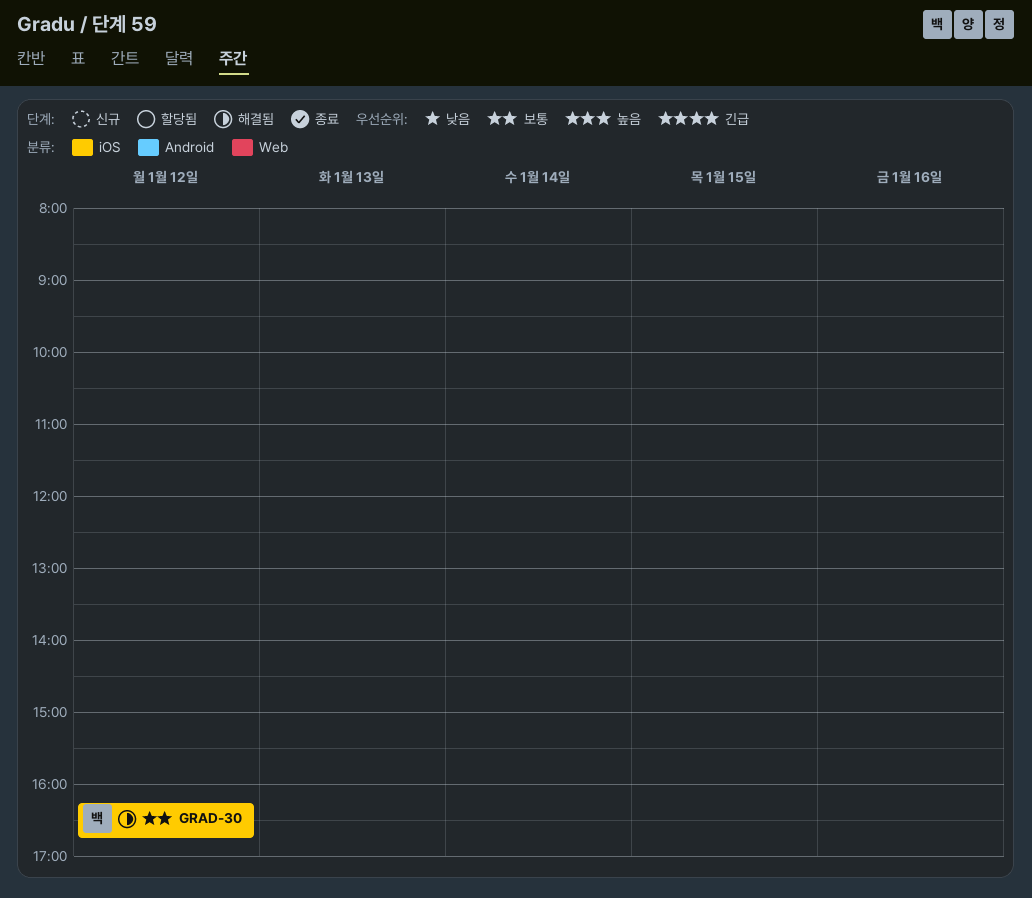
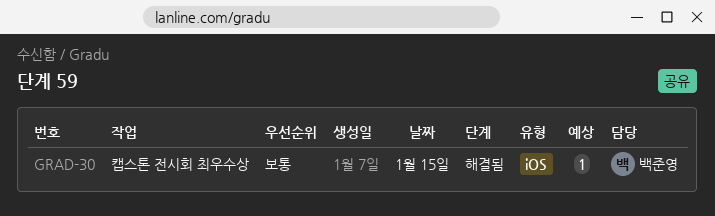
GRAD-30, day: Jan 12 -> Jan 15

